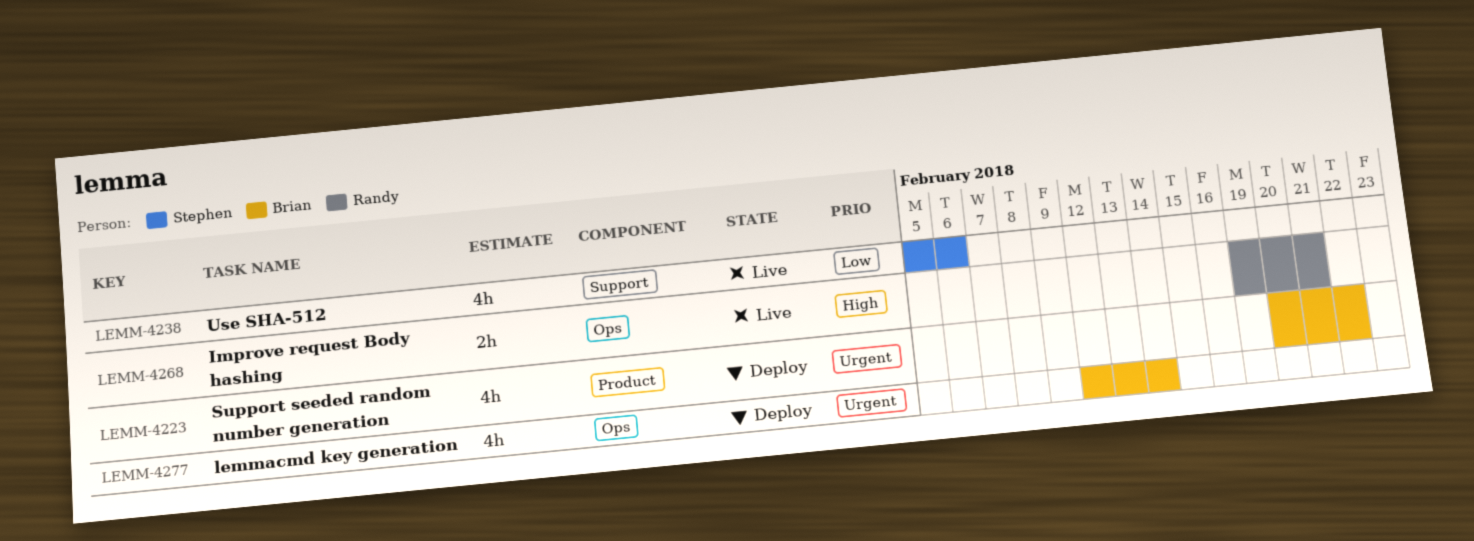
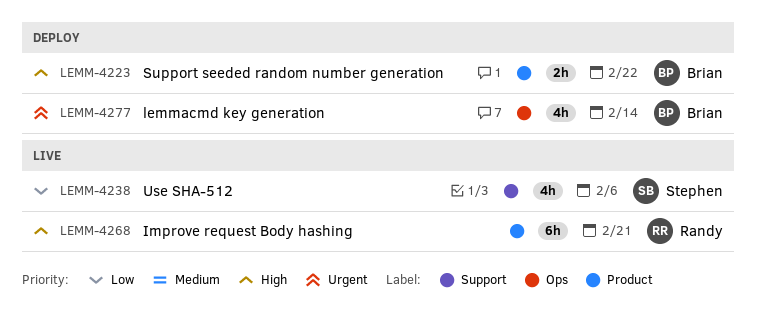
LEMM-4223, priority: Urgent -> High
LEMM-4223, estimate: 4h -> 2h
LEMM-4268, label: Ops -> Product
LEMM-4268, estimate: 2h -> 6h

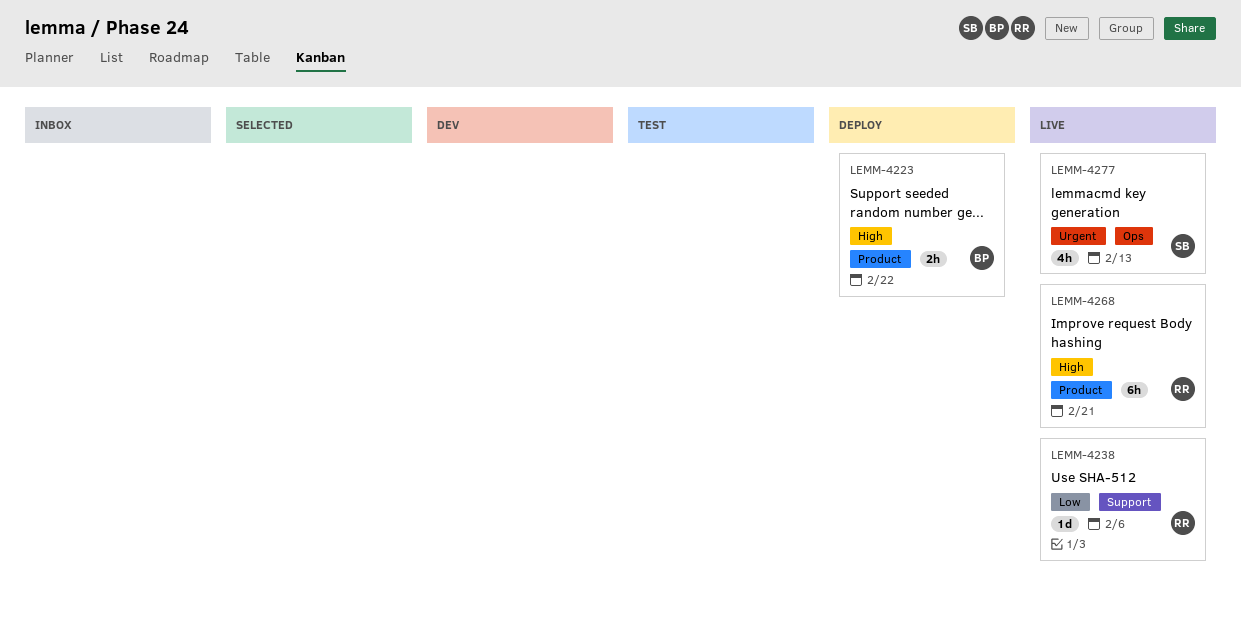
LEMM-4238, owner: Stephen -> Randy
LEMM-4238, estimate: 4h -> 1d
LEMM-4277, status: Deploy -> Live
LEMM-4277, owner: Brian -> Stephen
LEMM-4277, due: Feb 14 -> Feb 13

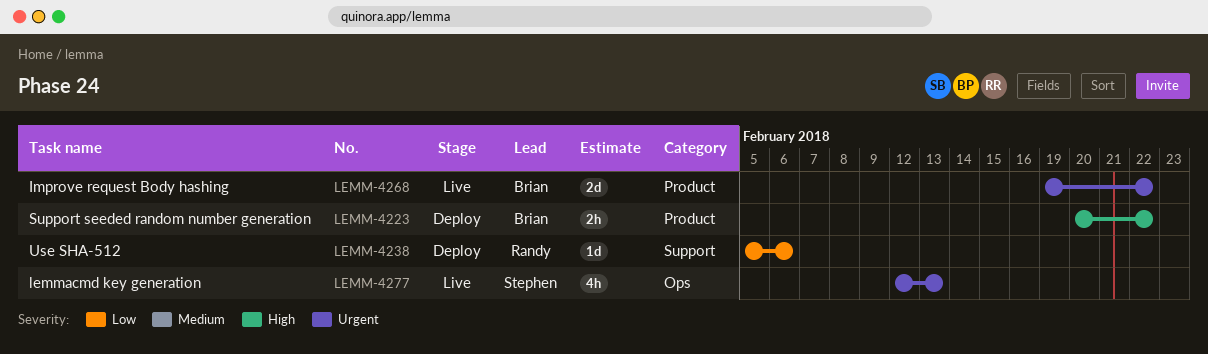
LEMM-4238, status: Live -> Deploy
LEMM-4268, owner: Randy -> Brian
LEMM-4268, priority: High -> Urgent
LEMM-4268, estimate: 6h -> 2d
LEMM-4268, due: Feb 21 -> Feb 22

